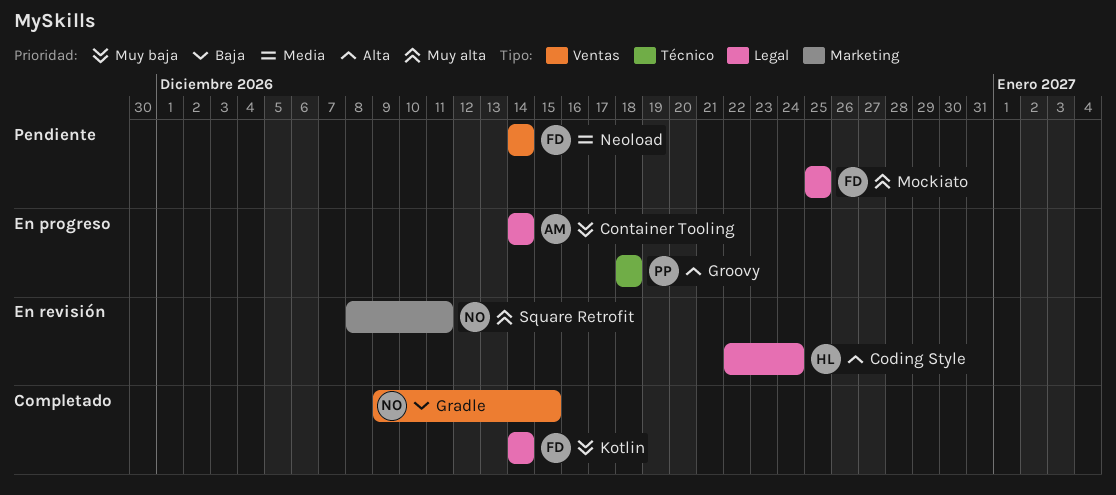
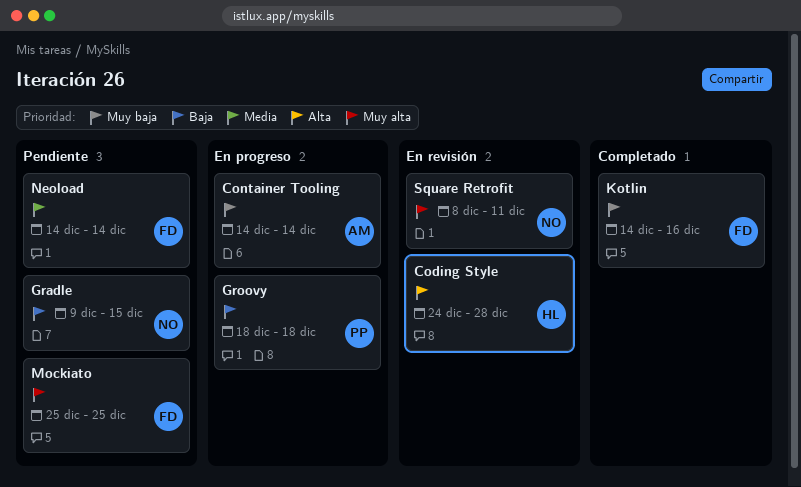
Coding Style, start: Dec 22 -> Dec 24
Coding Style, due: Dec 24 -> Dec 28
Gradle, status: Completado -> Pendiente
Groovy, priority: Alta -> Baja
Kotlin, due: Dec 14 -> Dec 16

